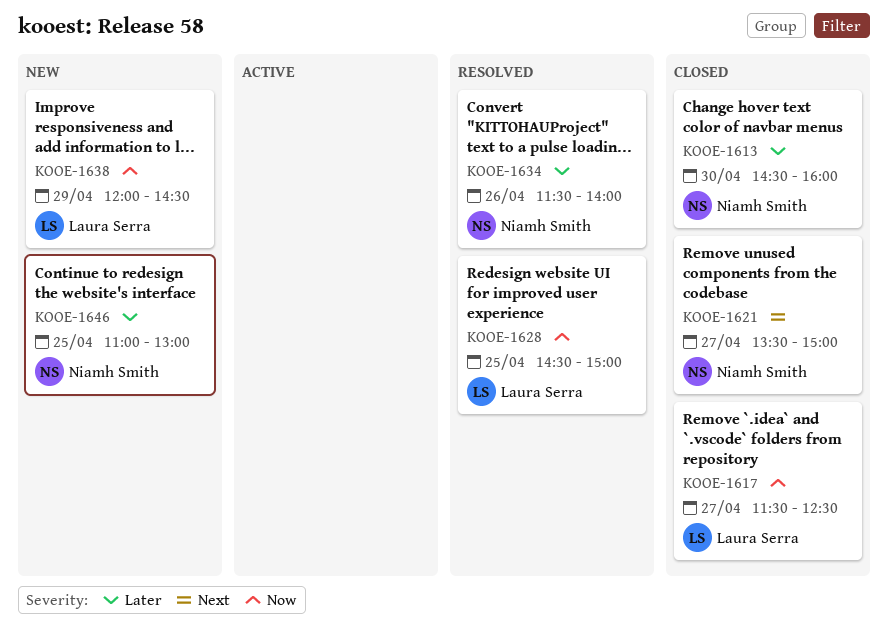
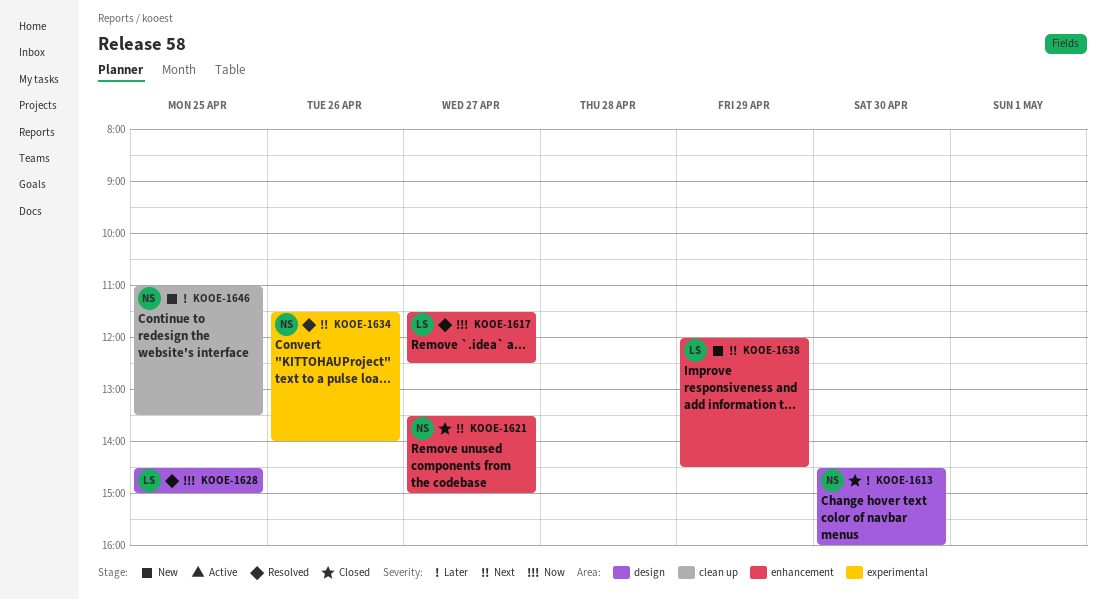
KOOE-1617, status: Closed -> Resolved
KOOE-1634, priority: Later -> Next
KOOE-1638, priority: Now -> Next
KOOE-1646, ends: 13:00 -> 13:30

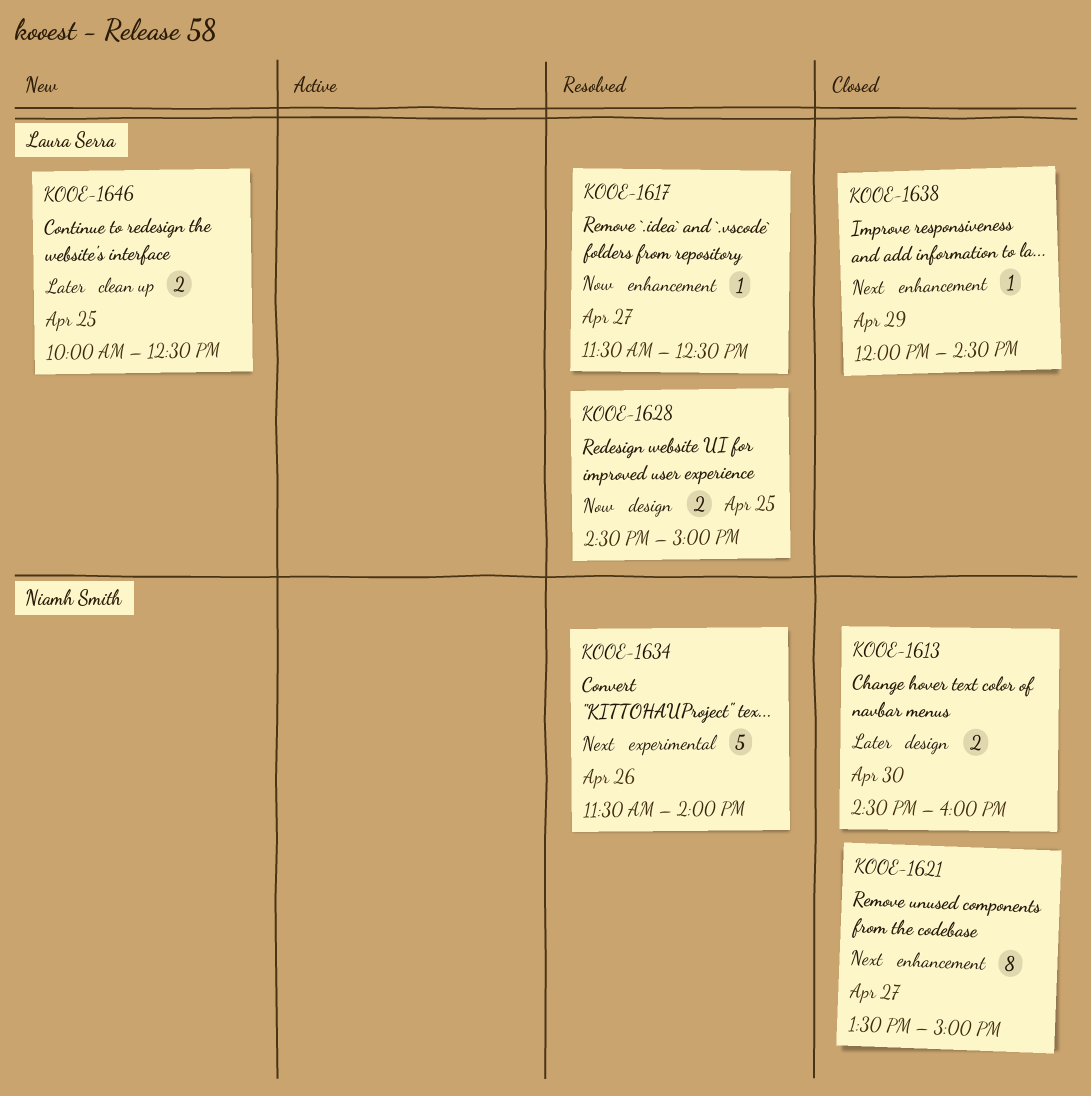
KOOE-1638, status: New -> Closed
KOOE-1646, owner: Niamh Smith -> Laura Serra
KOOE-1646, begins: 11:00 -> 10:00
KOOE-1646, ends: 13:30 -> 12:30

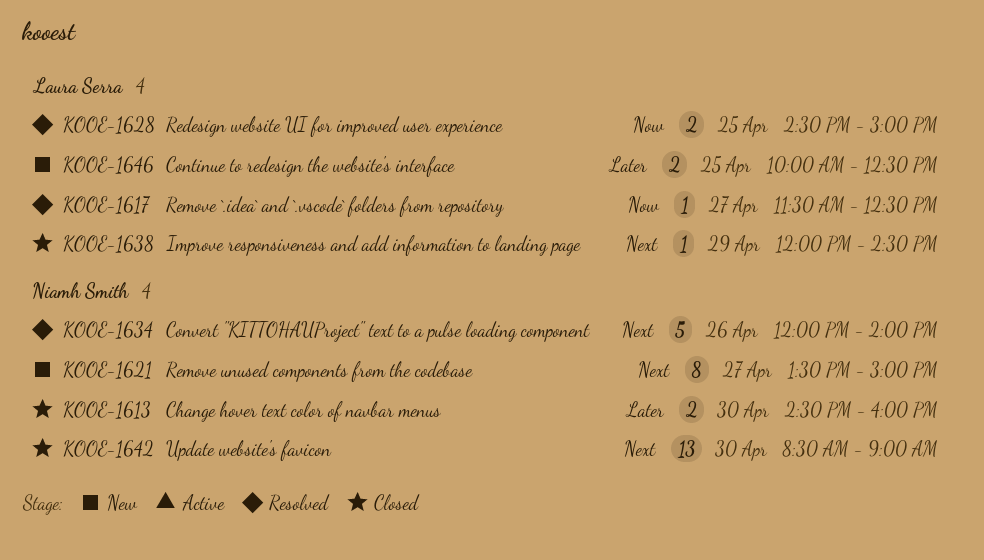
KOOE-1621, status: Closed -> New
KOOE-1634, begins: 11:30 -> 12:00
KOOE-1642: none -> present

